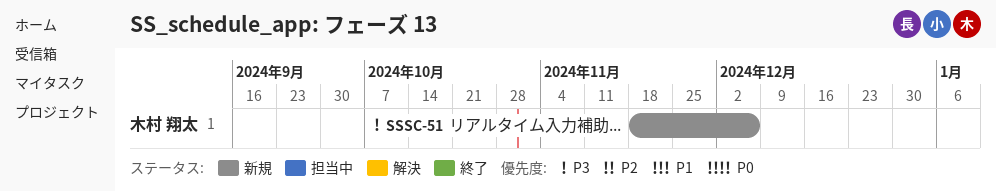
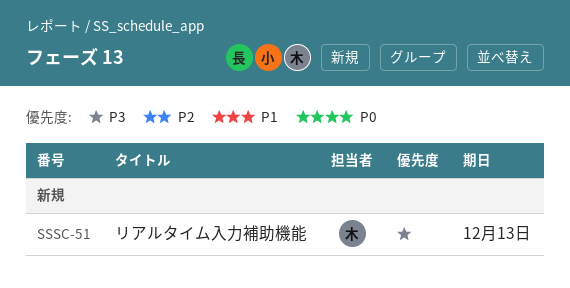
SSSC-51, due: Dec 6 -> Dec 13

